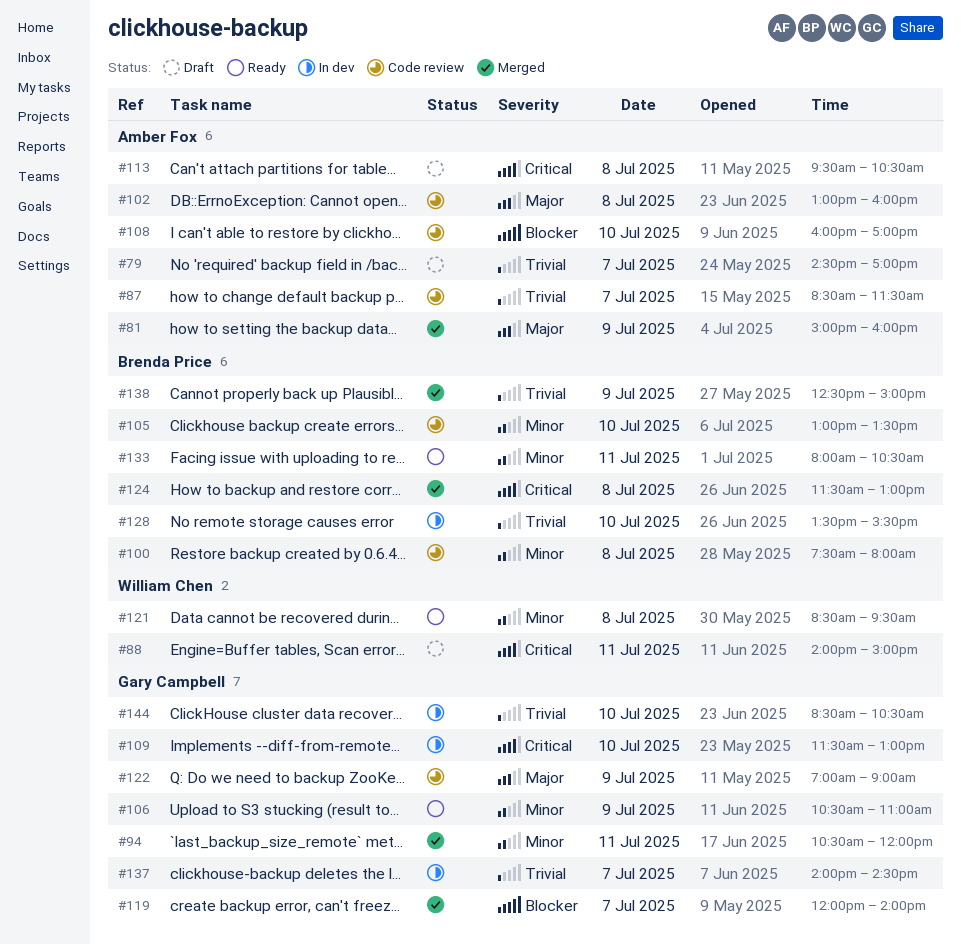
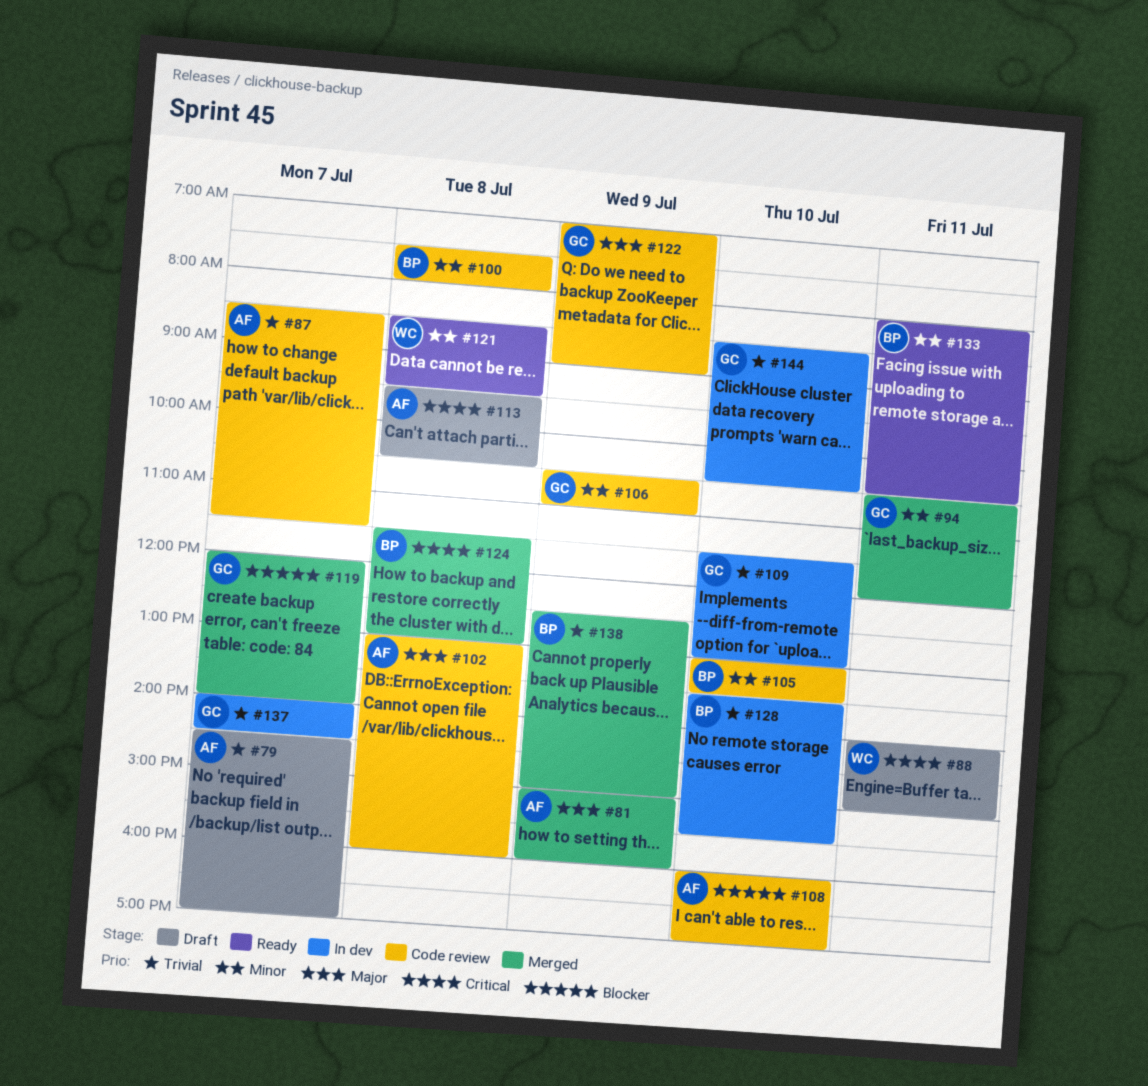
#106, status: Ready -> Code review
#109, priority: Critical -> Trivial

